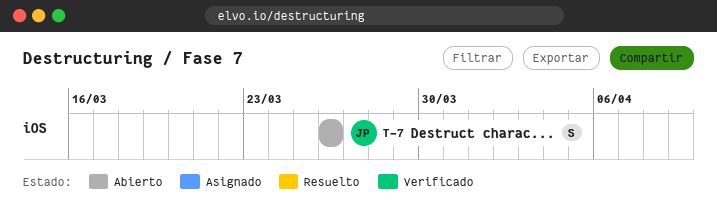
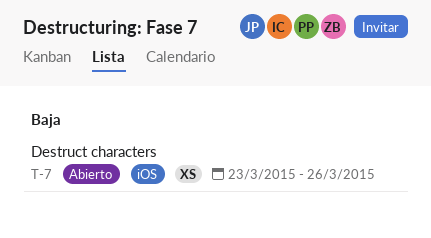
T-7, estimate: S -> XS
T-7, start: Mar 26 -> Mar 23

